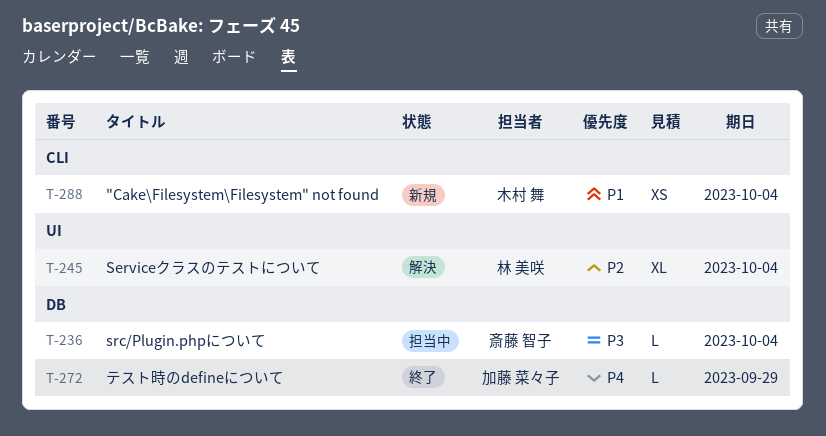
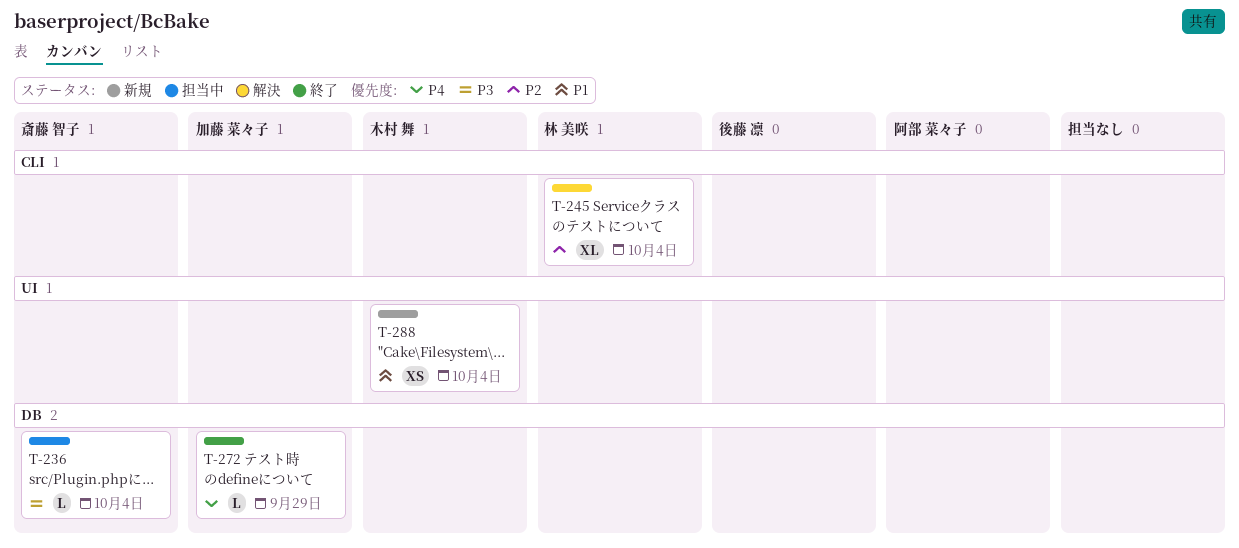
T-245, label: UI -> CLI
T-288, label: CLI -> UI

